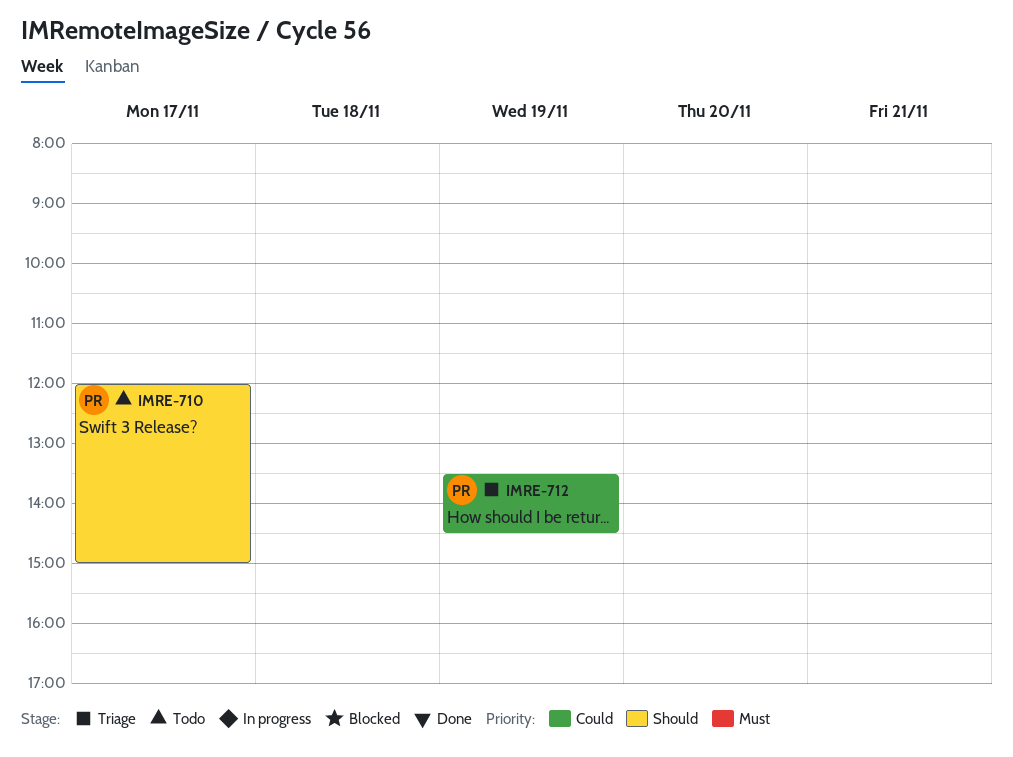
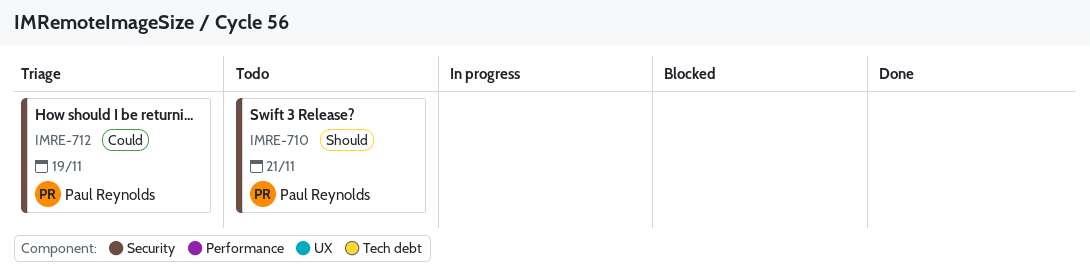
IMRE-710, day: Nov 17 -> Nov 21

